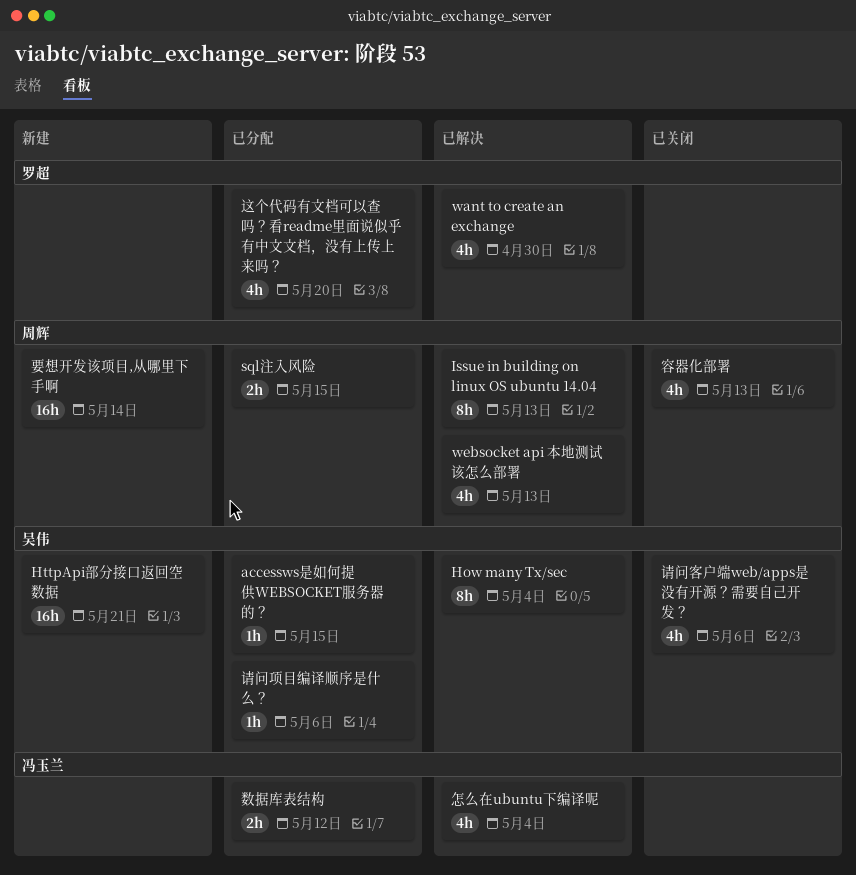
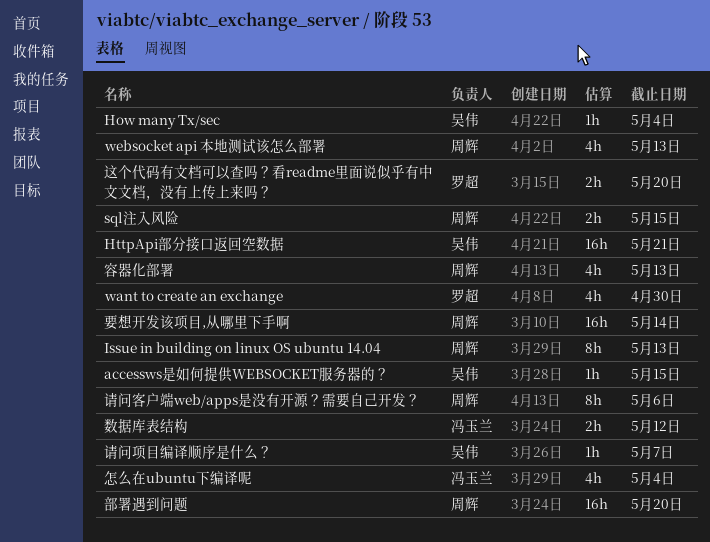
How many Tx/sec, estimate: 8h -> 1h
请问客户端web/apps是没有开源？需要自己开发？, owner: 吴伟 -> 周辉
请问客户端web/apps是没有开源？需要自己开发？, estimate: 4h -> 8h
请问项目编译顺序是什么？, due: May 6 -> May 7
这个代码有文档可以查吗？看readme里面说似乎有中文文档，没有上传上来吗？, estimate: 4h -> 2h
部署遇到问题: none -> present

